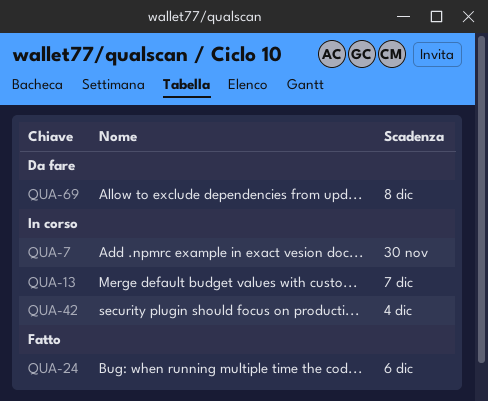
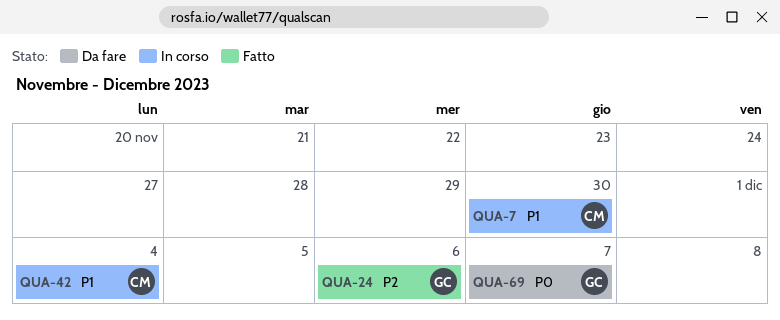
QUA-13: present -> none
QUA-69, due: Dec 8 -> Dec 7

